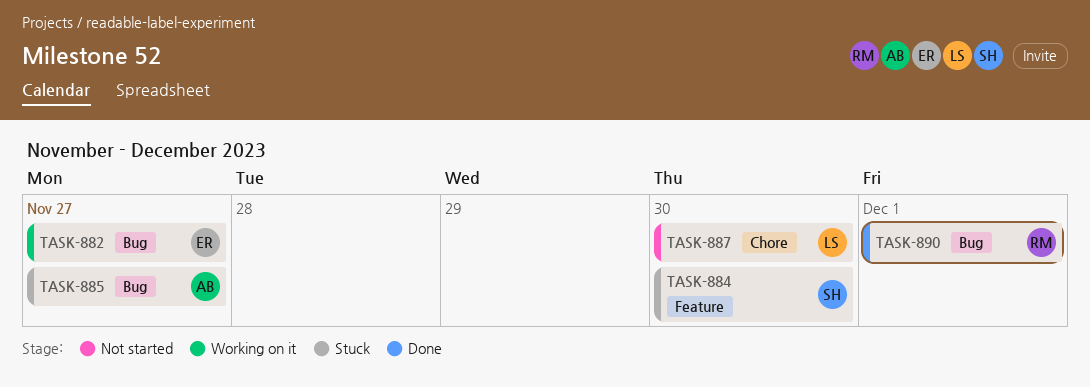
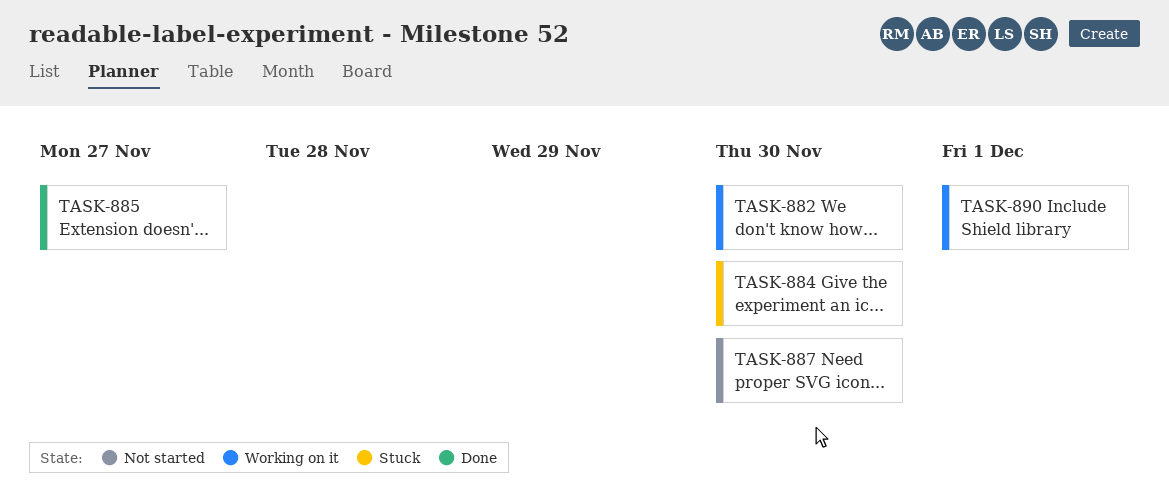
TASK-882, due: Nov 27 -> Nov 30
TASK-885, status: Stuck -> Done
TASK-890, status: Done -> Working on it

